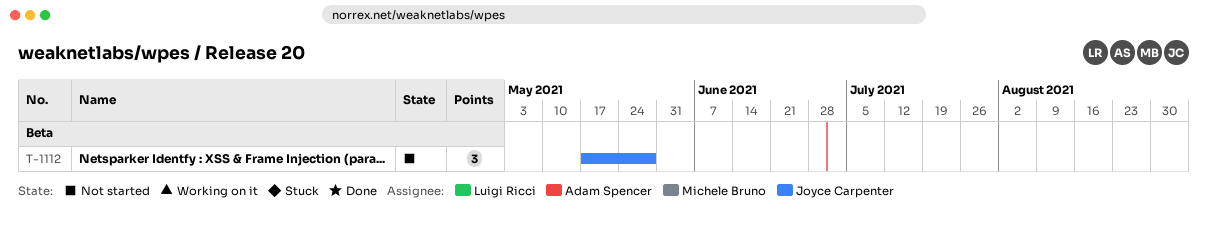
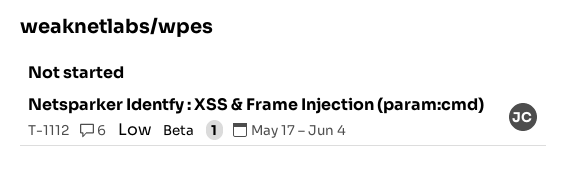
T-1112, estimate: 3 -> 1
T-1112, due: May 28 -> Jun 4

